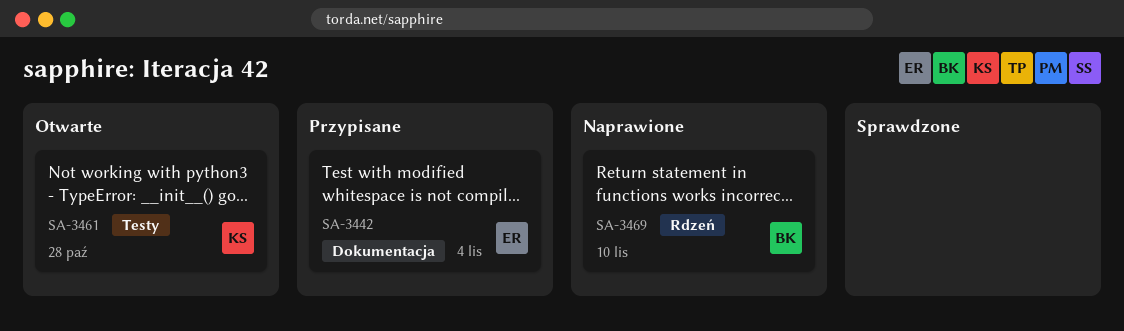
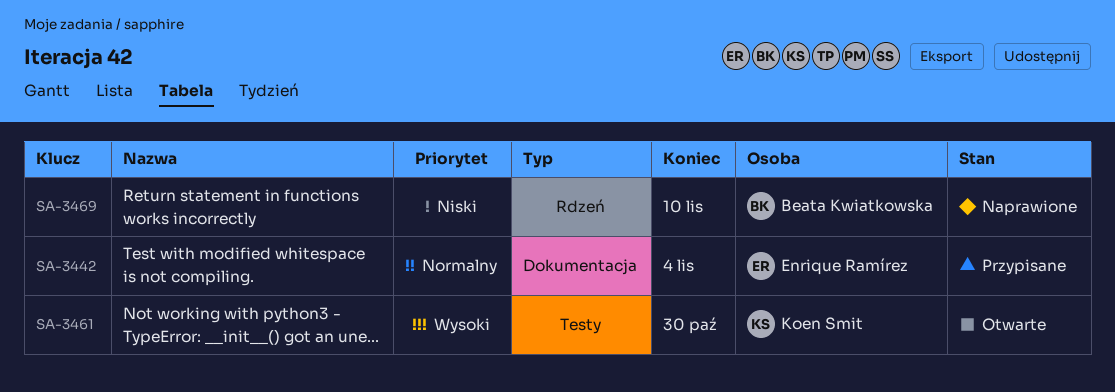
SA-3461, due: Oct 28 -> Oct 30

